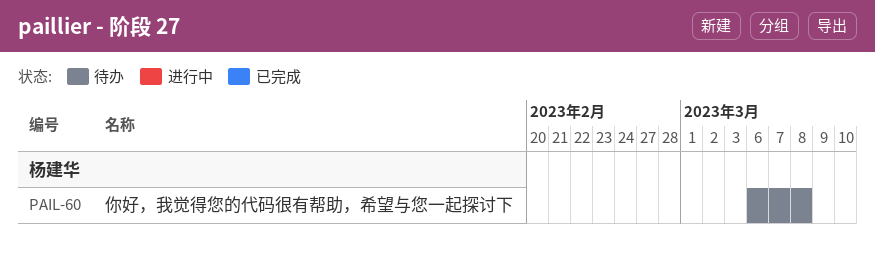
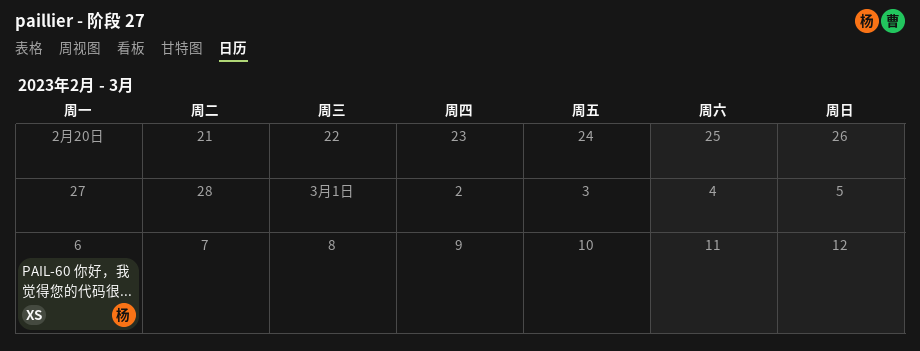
PAIL-60, due: Mar 8 -> Mar 6

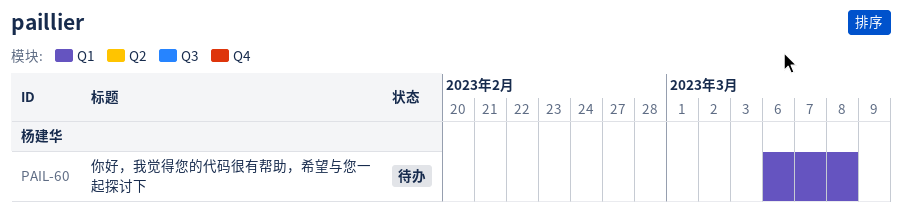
PAIL-60, due: Mar 6 -> Mar 8

